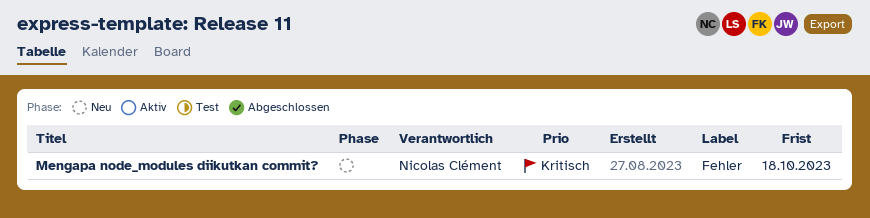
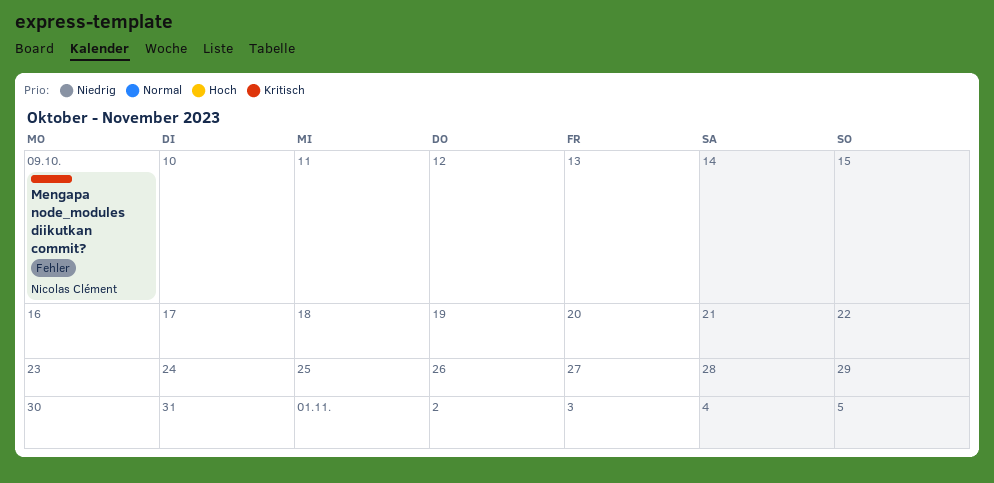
Mengapa node_modules diikutkan commit?, due: Oct 18 -> Oct 9

